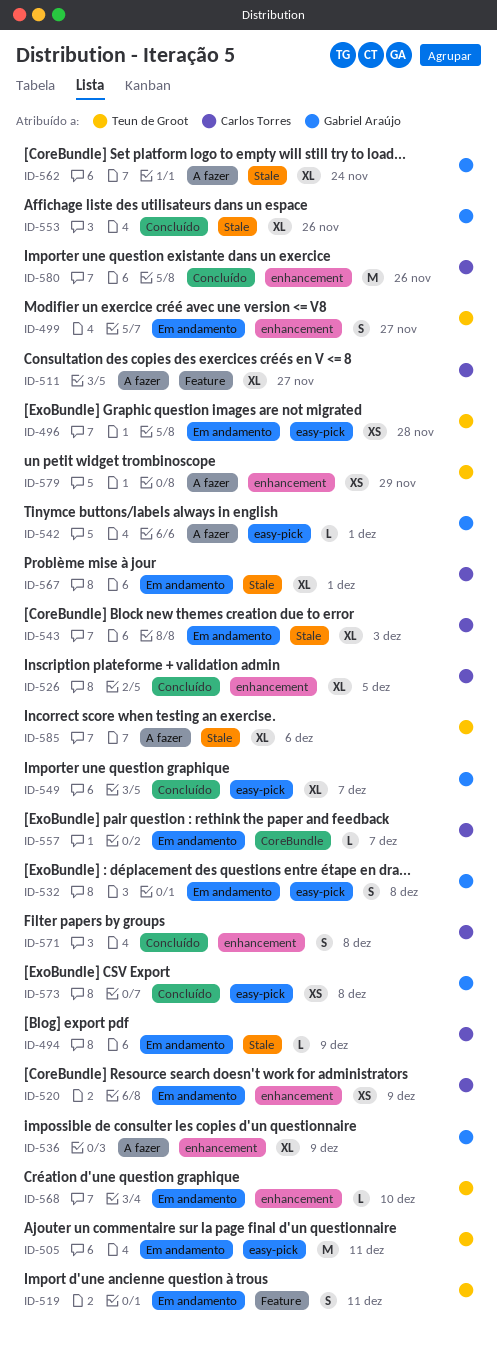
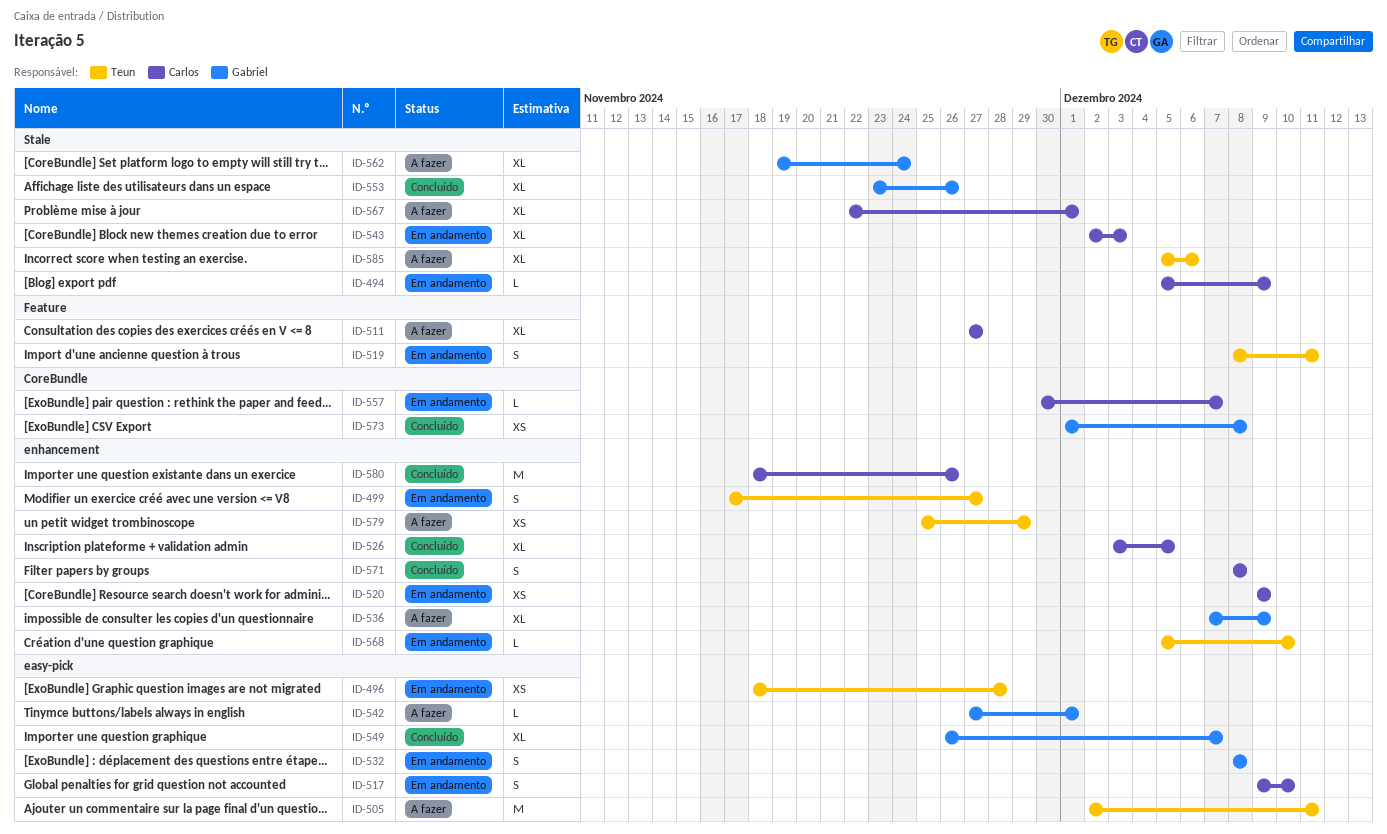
ID-505, status: Em andamento -> A fazer
ID-517: none -> present
ID-567, status: Em andamento -> A fazer
ID-573, label: easy-pick -> CoreBundle

